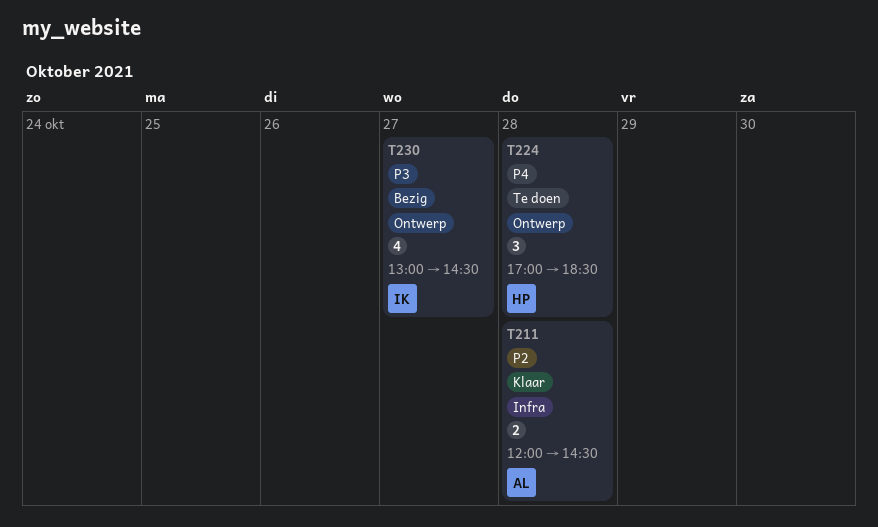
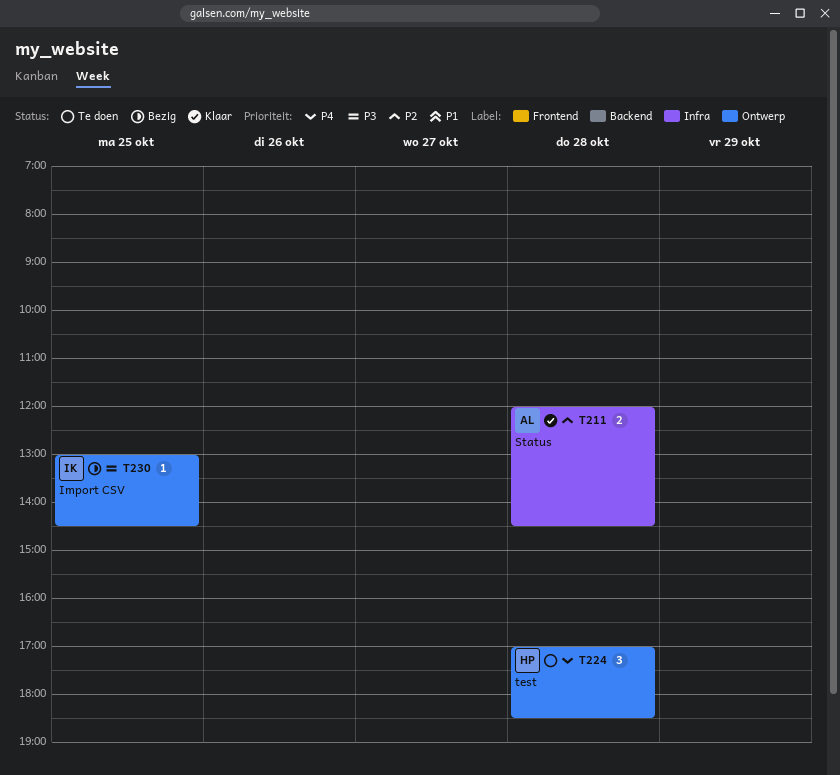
T230, estimate: 4 -> 1
T230, day: Oct 27 -> Oct 25

